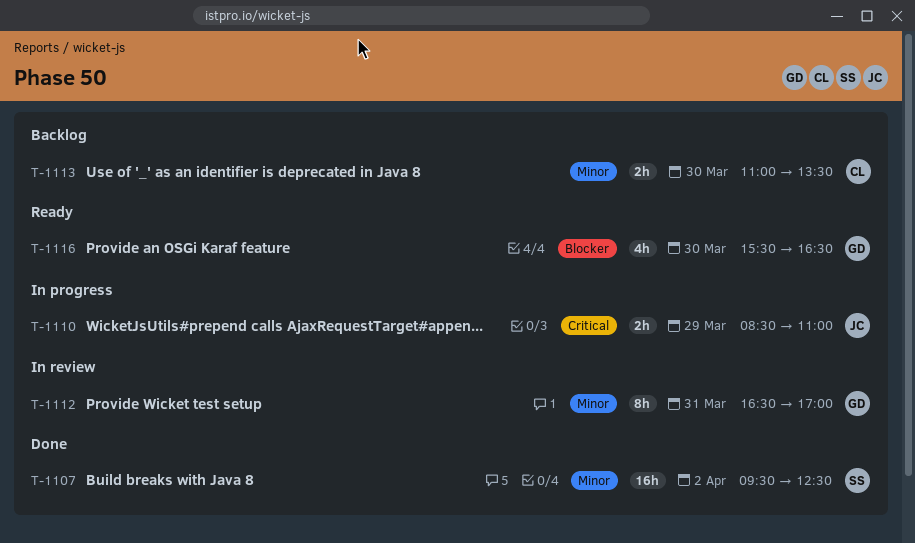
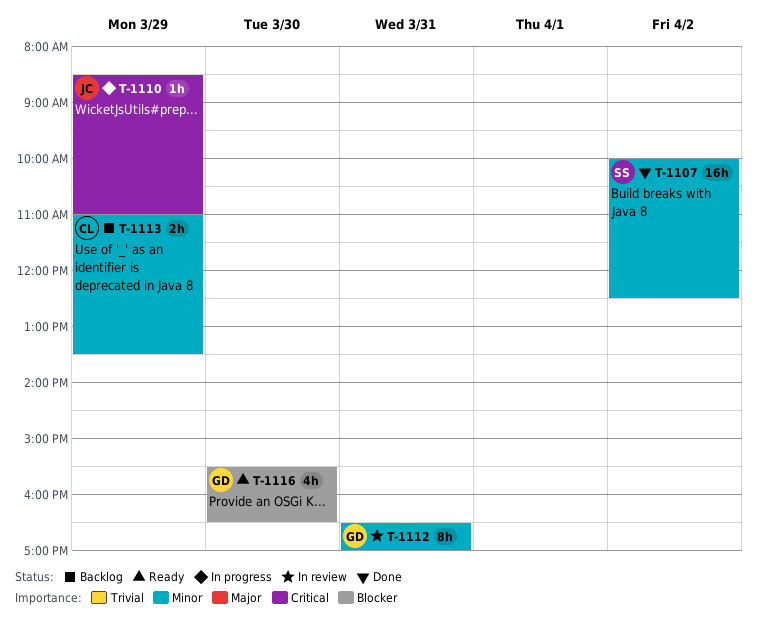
T-1107, begins: 09:30 -> 10:00
T-1110, estimate: 2h -> 1h
T-1113, day: Mar 30 -> Mar 29

